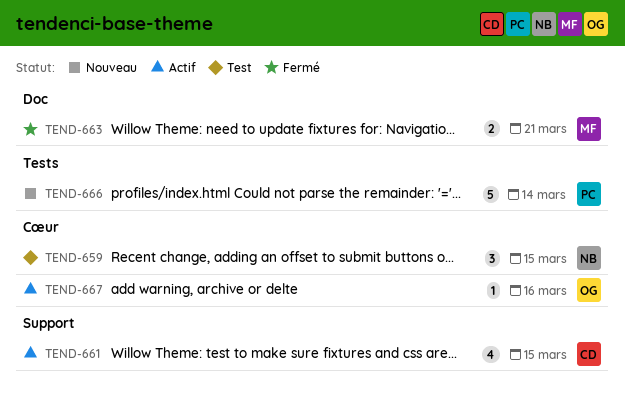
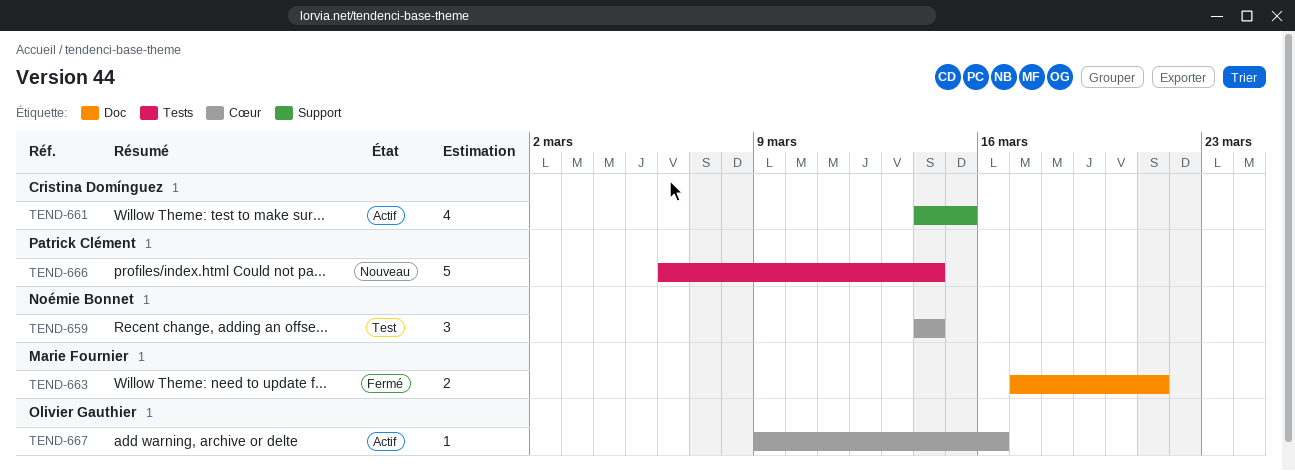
TEND-659, due: Mar 15 -> Mar 14

